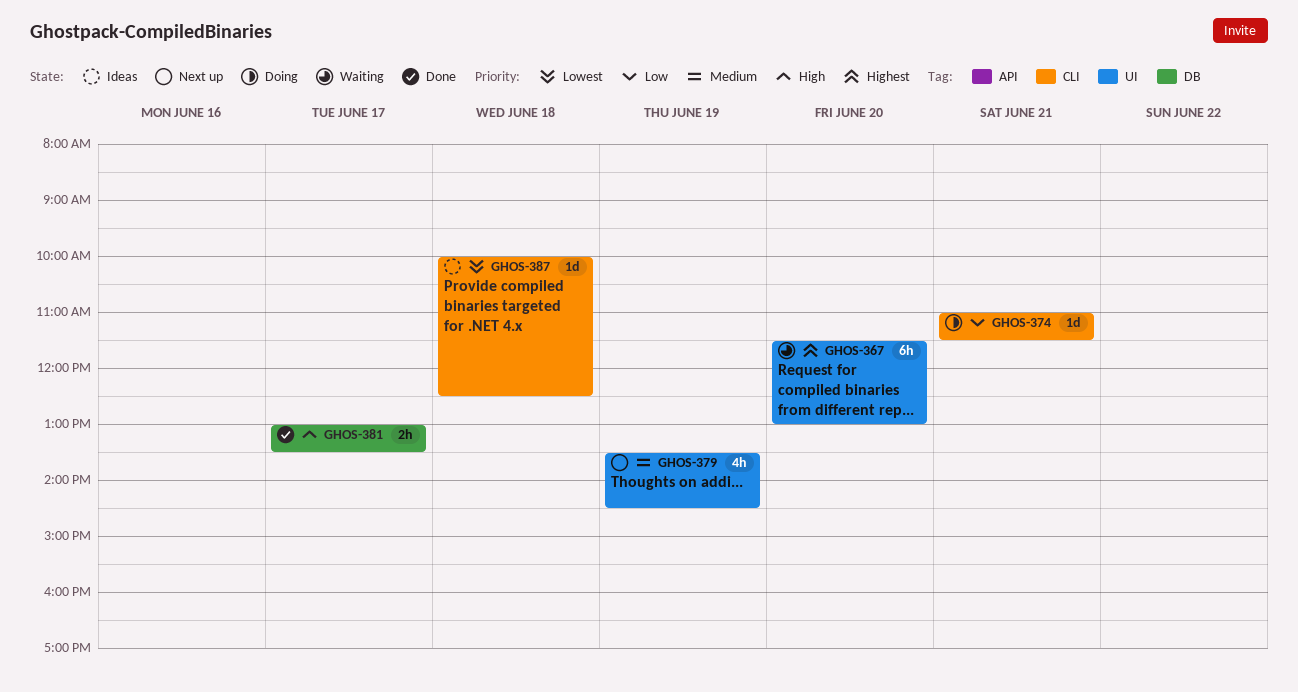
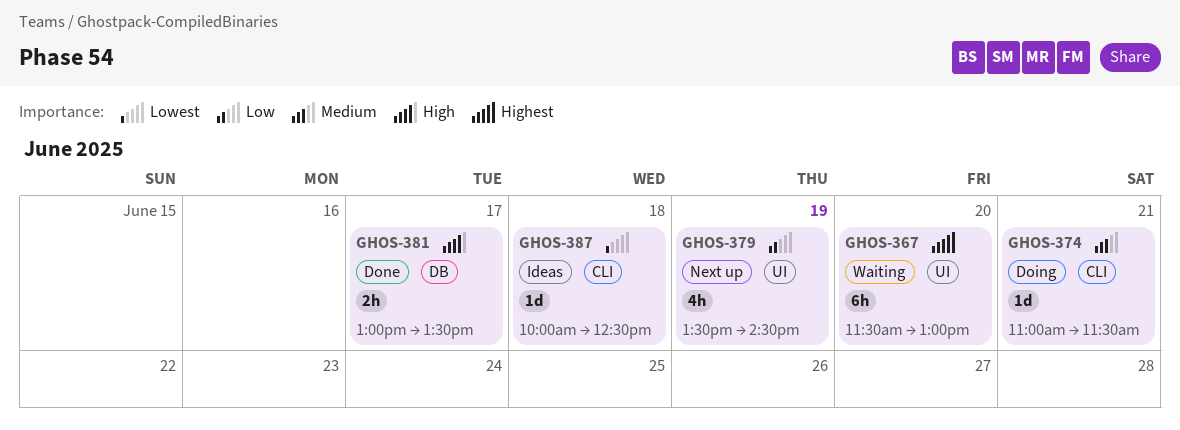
GHOS-374, priority: Low -> Medium
GHOS-379, priority: Medium -> Low

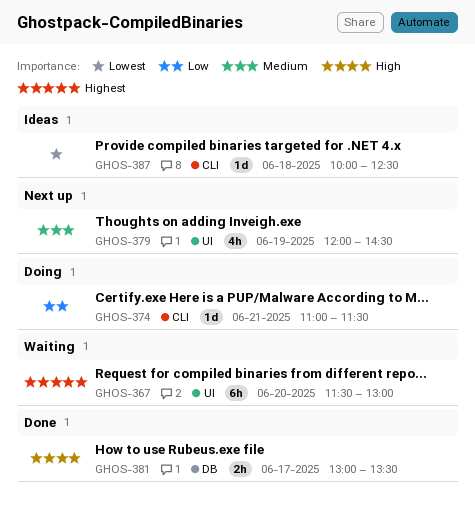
GHOS-374, priority: Medium -> Low
GHOS-379, priority: Low -> Medium
GHOS-379, begins: 13:30 -> 12:00

